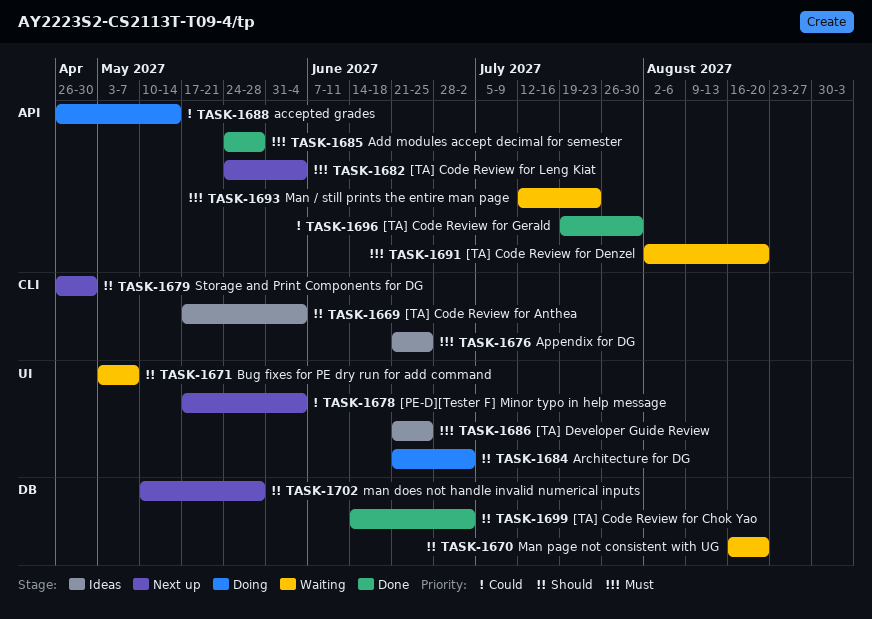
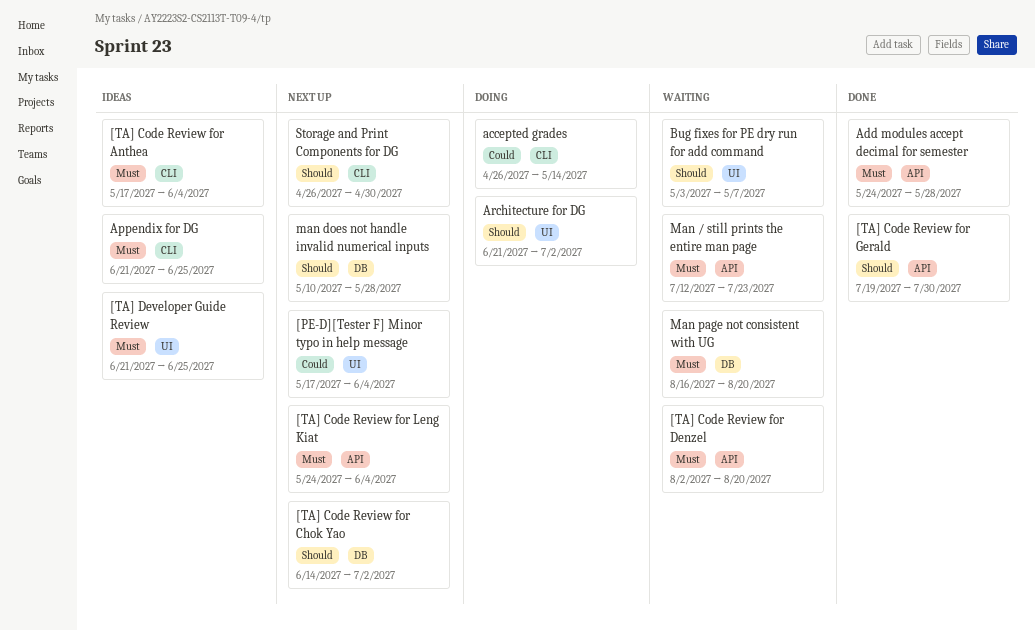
[TA] Code Review for Anthea, priority: Should -> Must
[TA] Code Review for Chok Yao, status: Done -> Next up
[TA] Code Review for Gerald, priority: Could -> Should
accepted grades, label: API -> CLI
Man page not consistent with UG, priority: Should -> Must

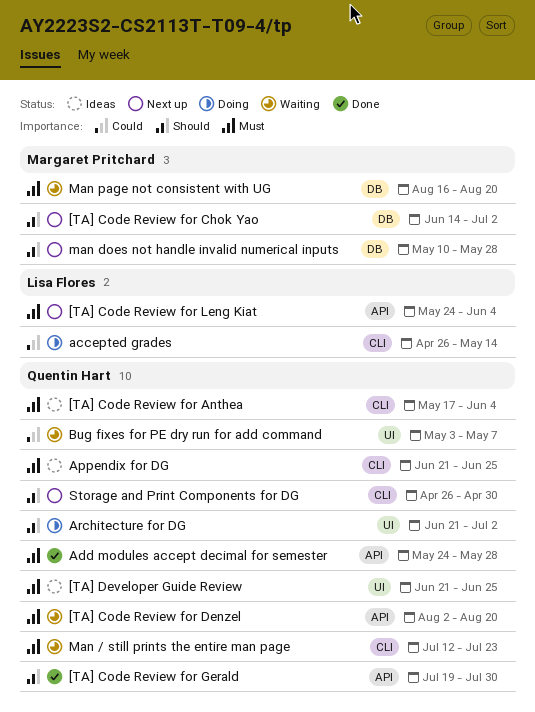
[PE-D][Tester F] Minor typo in help message: present -> none
Bug fixes for PE dry run for add command, priority: Should -> Could
Man / still prints the entire man page, label: API -> CLI

